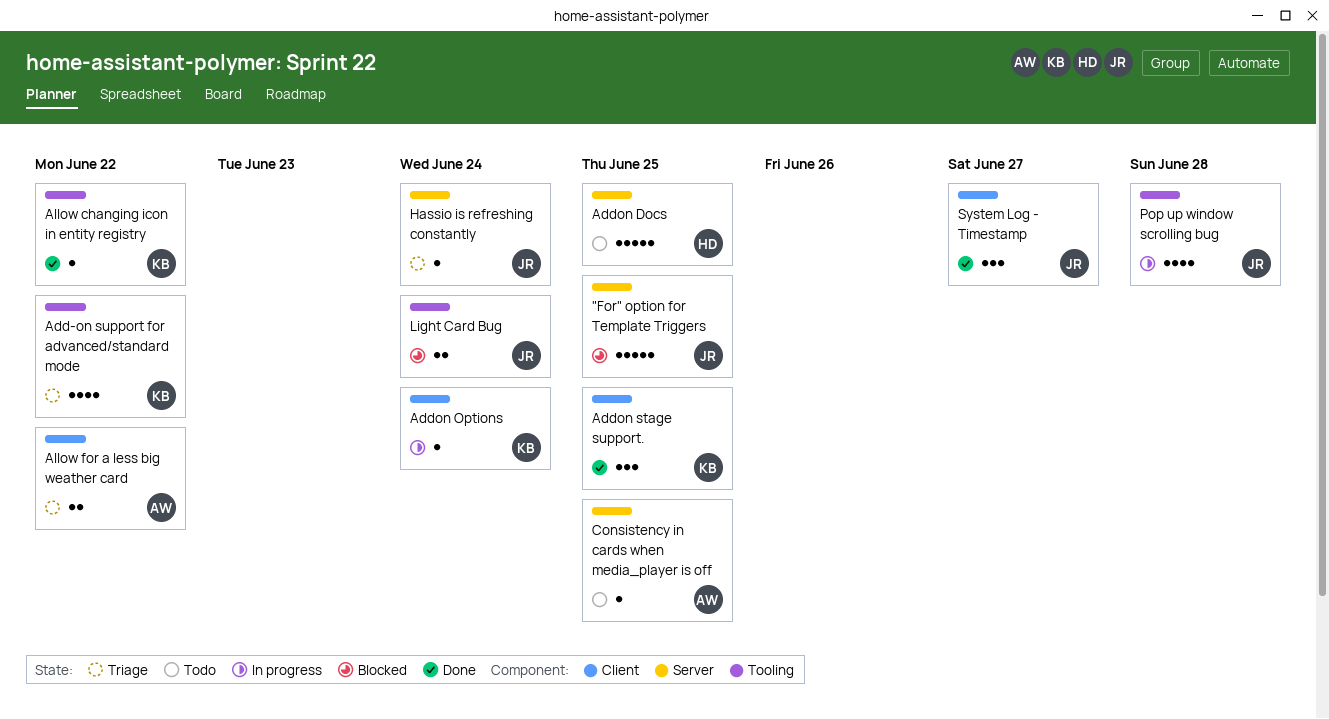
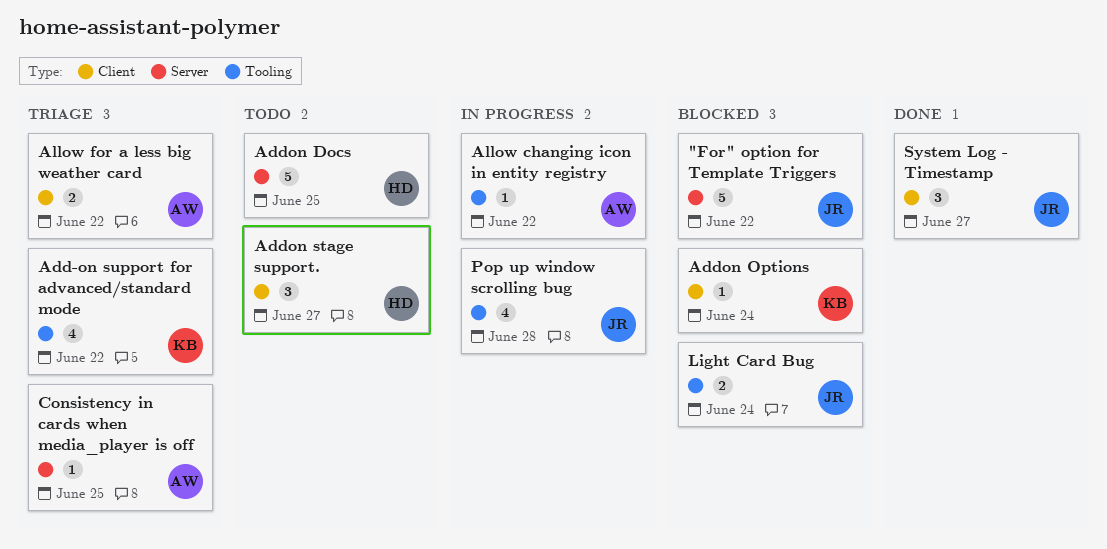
"For" option for Template Triggers, due: Jun 25 -> Jun 22
Addon Options, status: In progress -> Blocked
Addon stage support., status: Done -> Todo
Addon stage support., owner: KB -> HD
Addon stage support., due: Jun 25 -> Jun 27
Allow changing icon in entity registry, status: Done -> In progress
Allow changing icon in entity registry, owner: KB -> AW
Consistency in cards when media_player is off, status: Todo -> Triage
Hassio is refreshing constantly: present -> none

